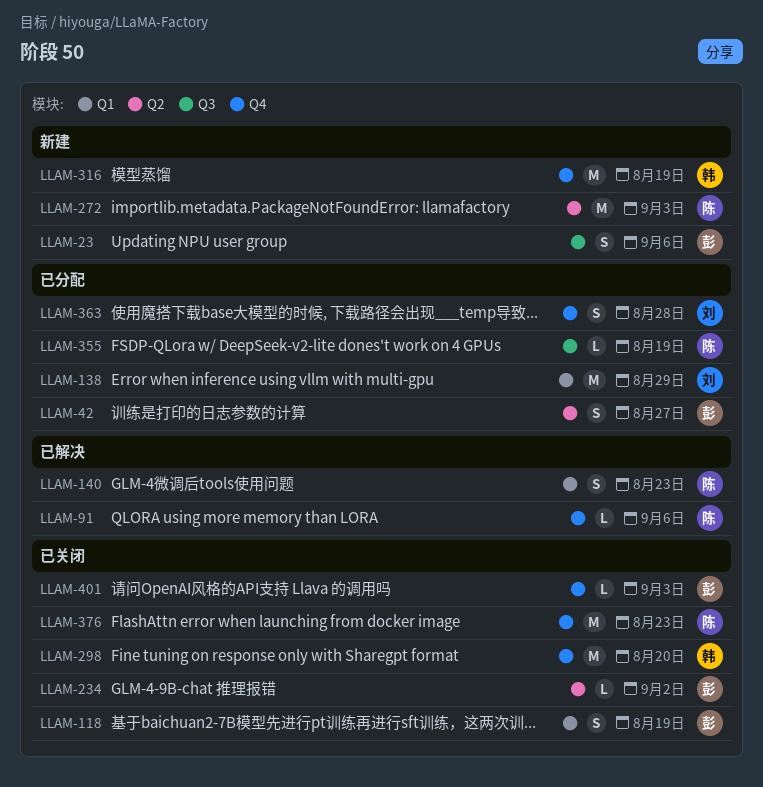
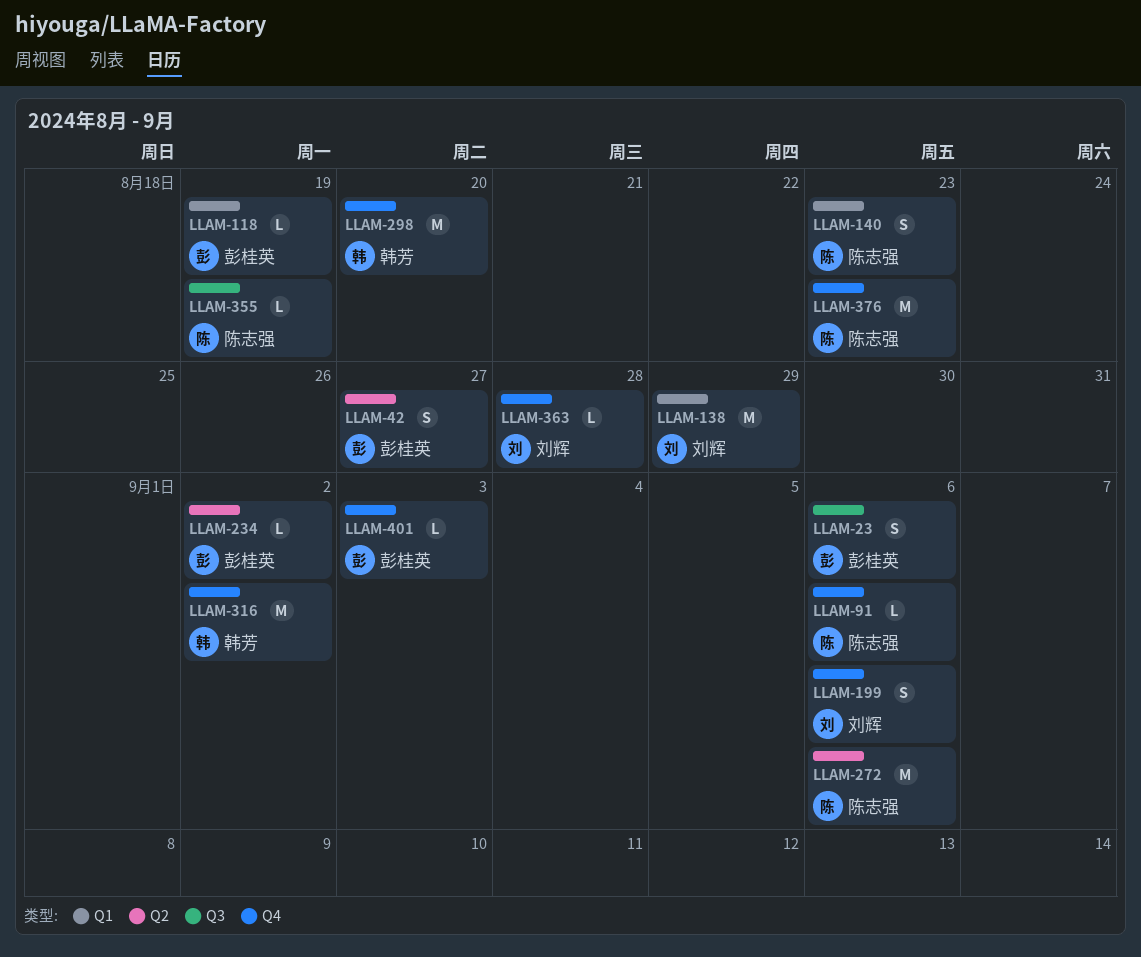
LLAM-118, estimate: S -> L
LLAM-199: none -> present
LLAM-272, due: Sep 3 -> Sep 6
LLAM-316, due: Aug 19 -> Sep 2
LLAM-363, estimate: S -> L

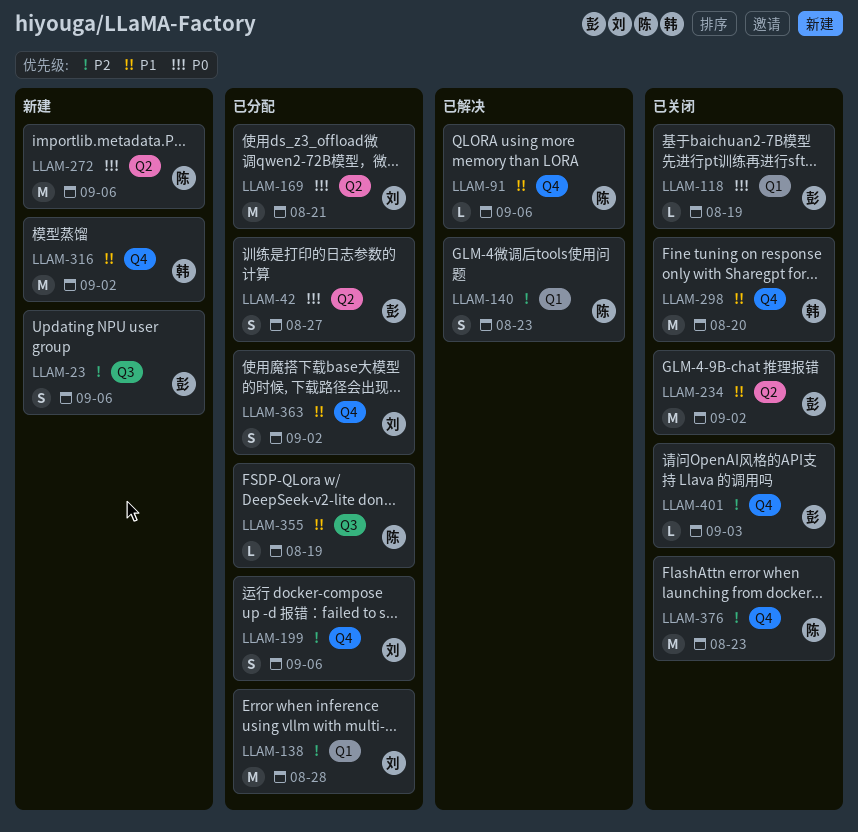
LLAM-138, due: Aug 29 -> Aug 28
LLAM-169: none -> present
LLAM-234, estimate: L -> M
LLAM-363, estimate: L -> S
LLAM-363, due: Aug 28 -> Sep 2

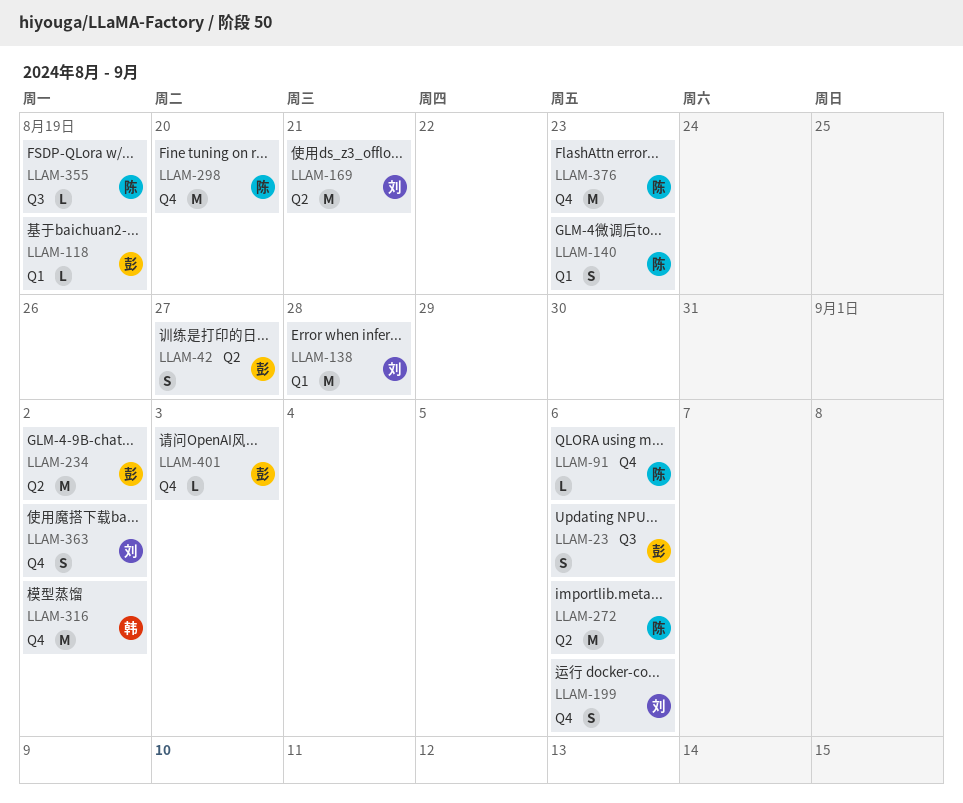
LLAM-298, owner: 韩 -> 陈

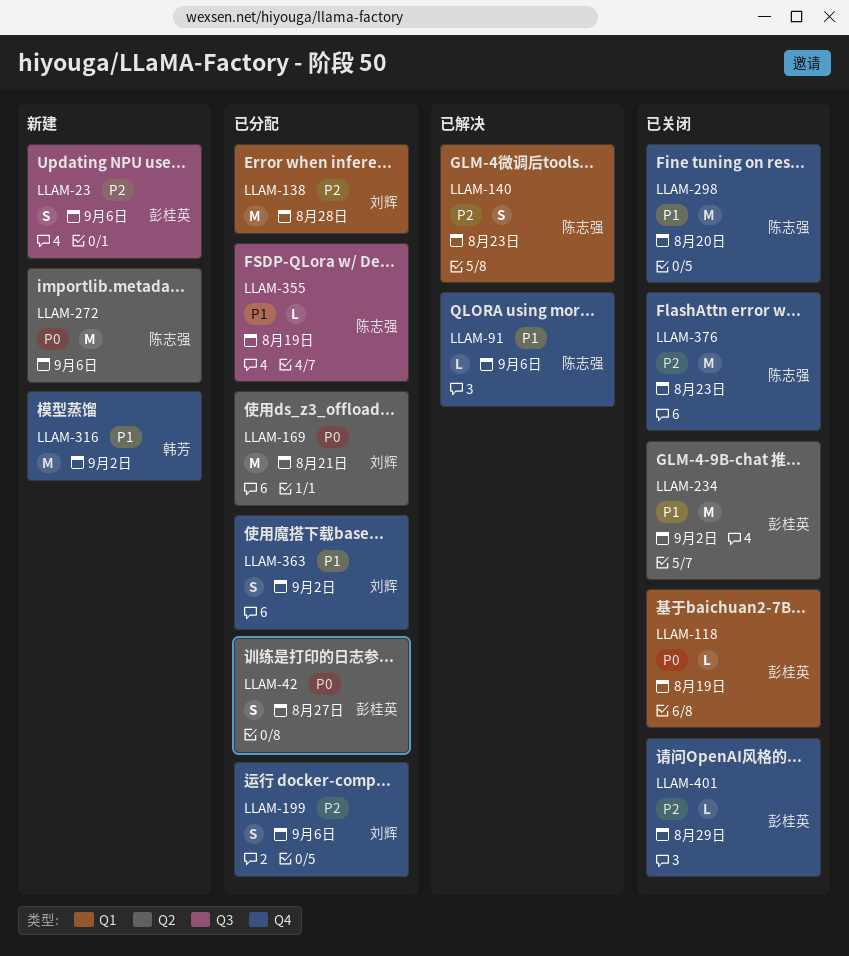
LLAM-401, due: Sep 3 -> Aug 29

